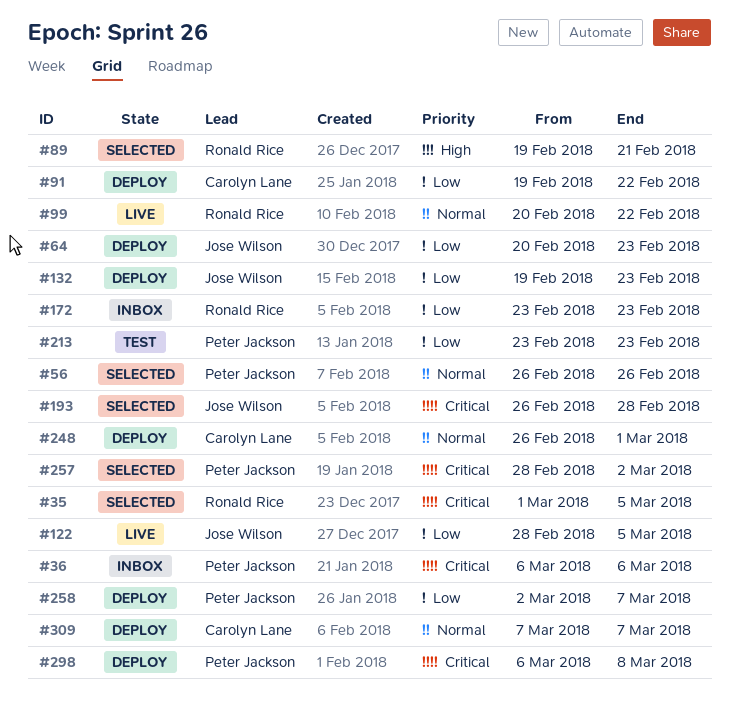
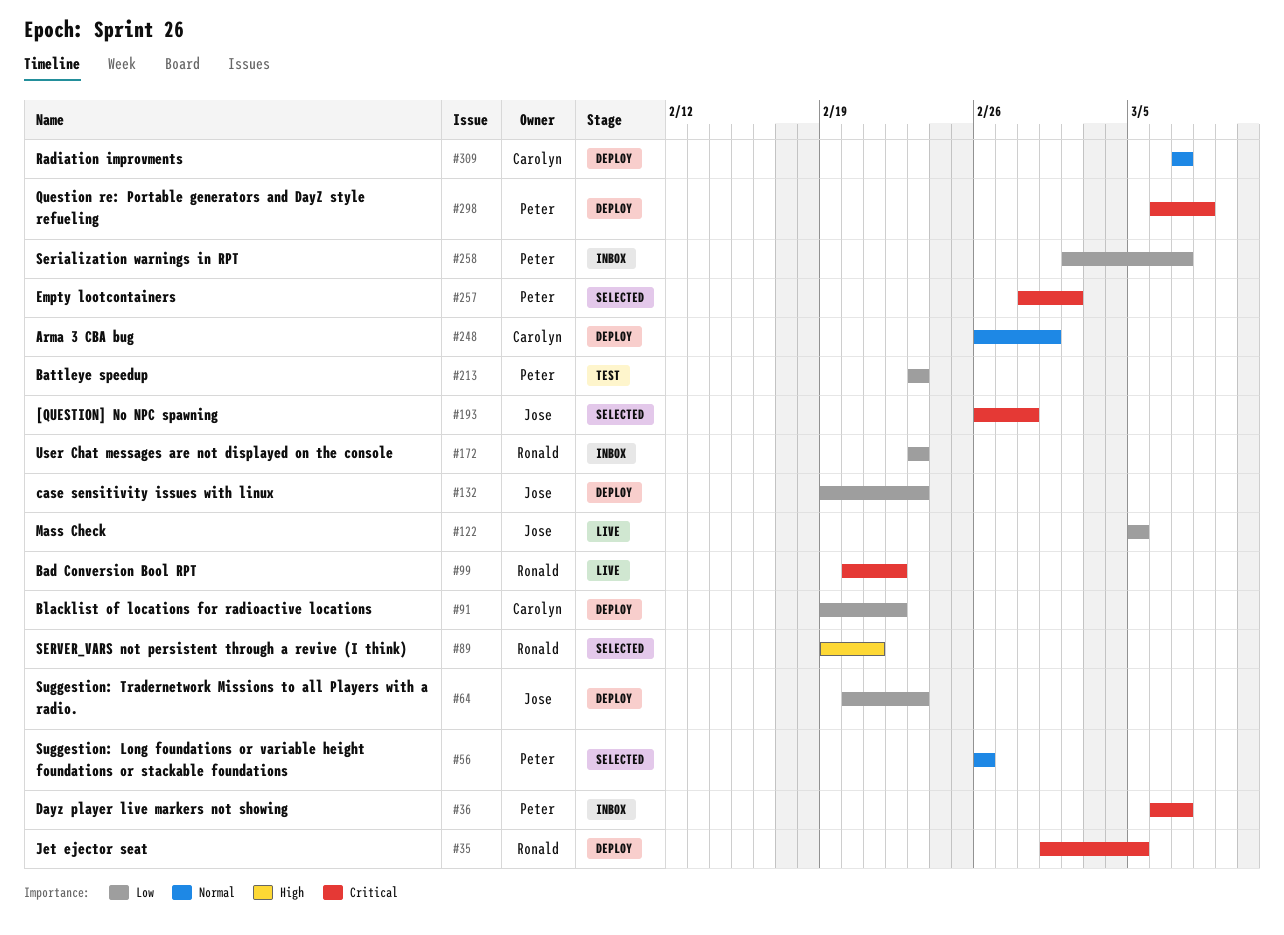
#35, status: Selected -> Deploy
#36, due: Mar 6 -> Mar 7
#99, priority: Normal -> Critical
#122, start: Feb 28 -> Mar 5
#258, status: Deploy -> Inbox

